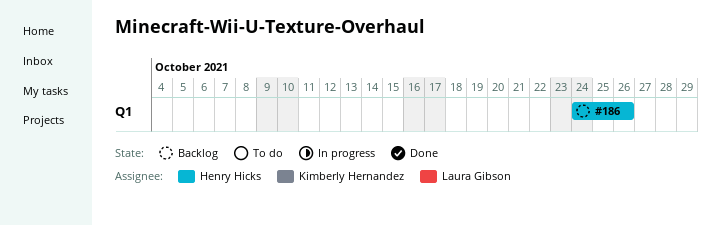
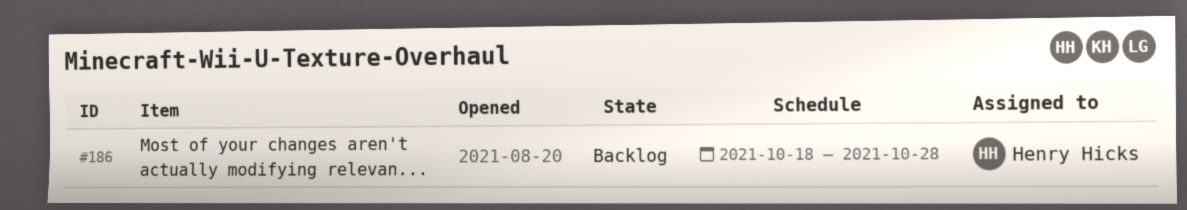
#186, start: Oct 24 -> Oct 18
#186, due: Oct 26 -> Oct 28

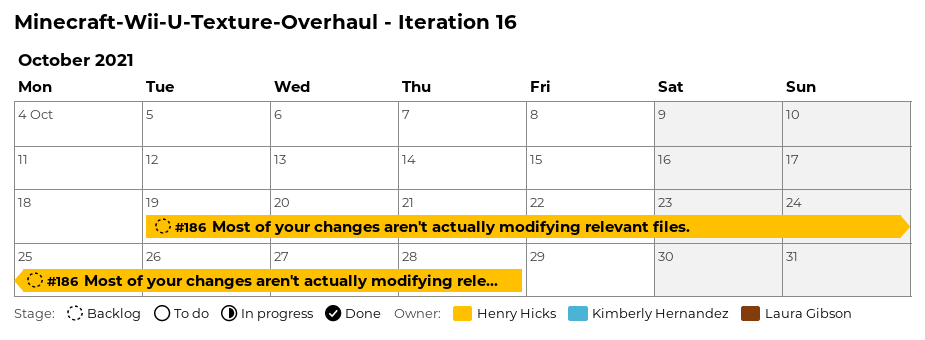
#186, start: Oct 18 -> Oct 19

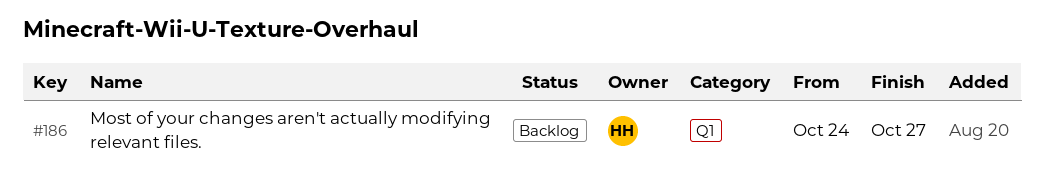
#186, start: Oct 19 -> Oct 24
#186, due: Oct 28 -> Oct 27

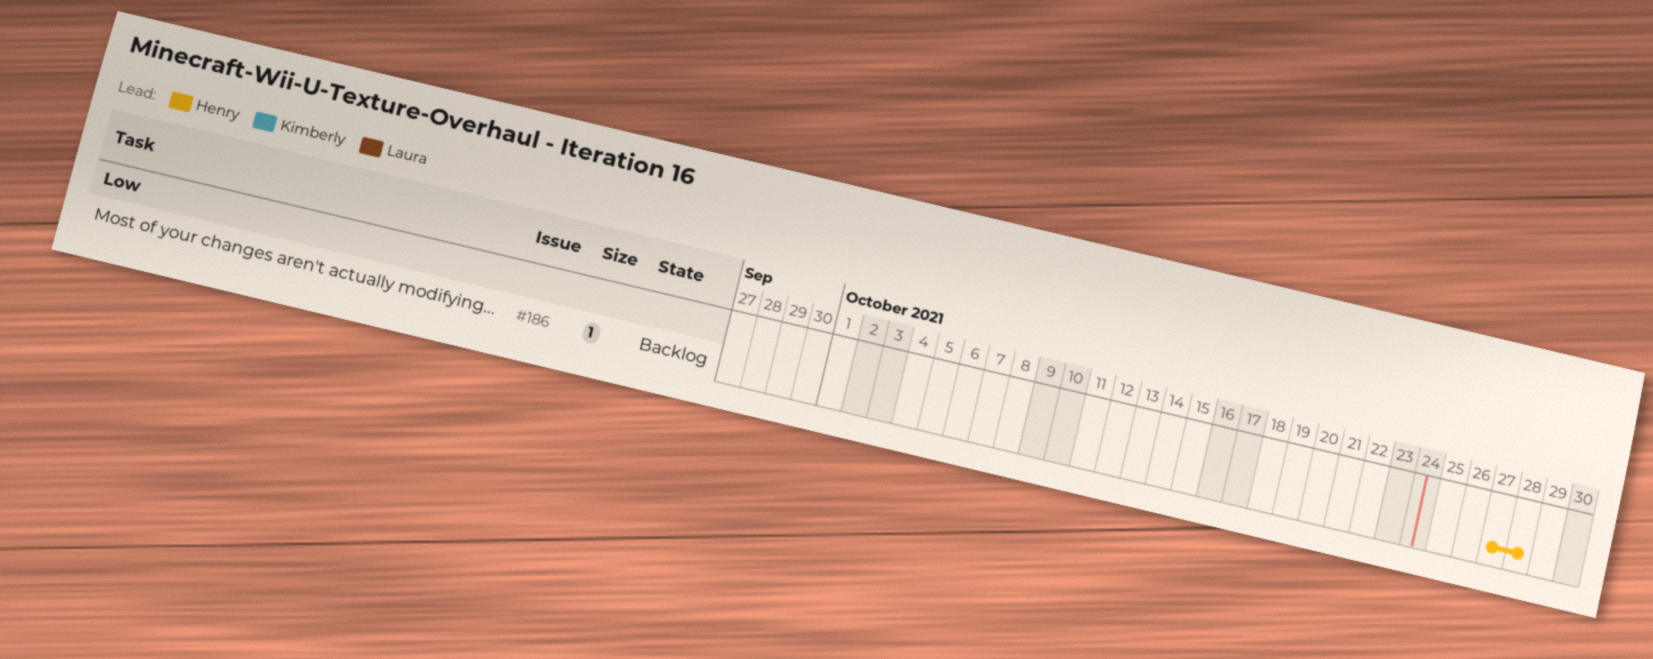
#186, start: Oct 24 -> Oct 27
#186, due: Oct 27 -> Oct 28

